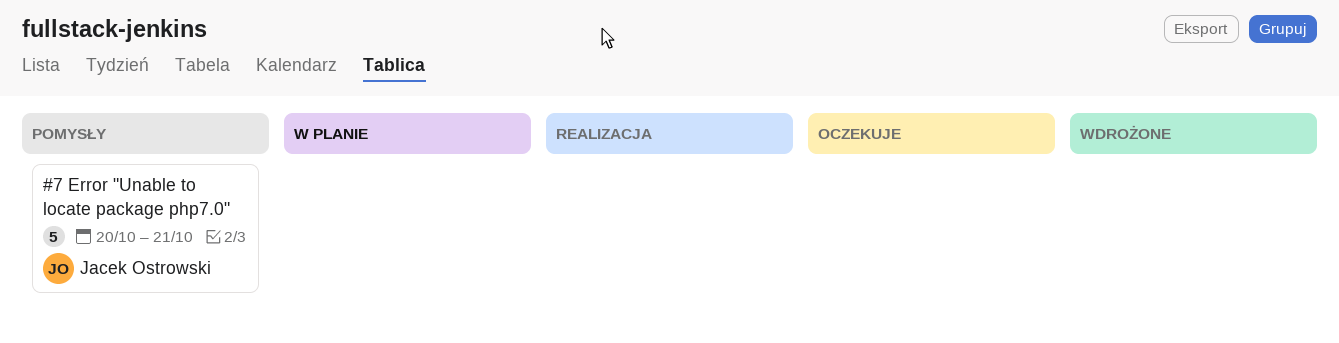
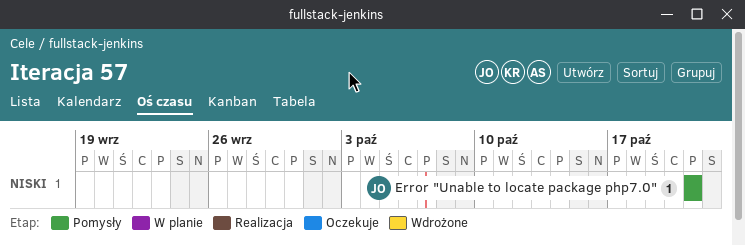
Error "Unable to locate package php7.0", estimate: 5 -> 1
Error "Unable to locate package php7.0", start: Oct 20 -> Oct 21

